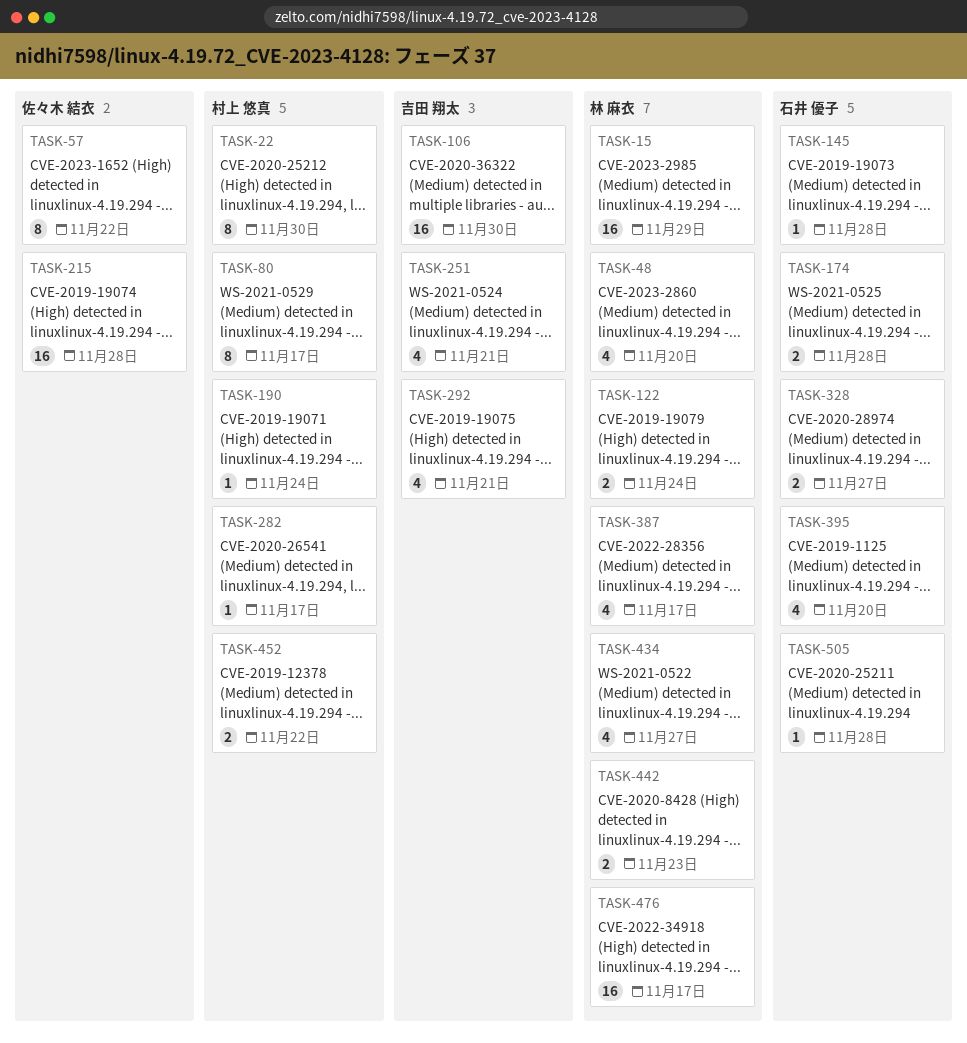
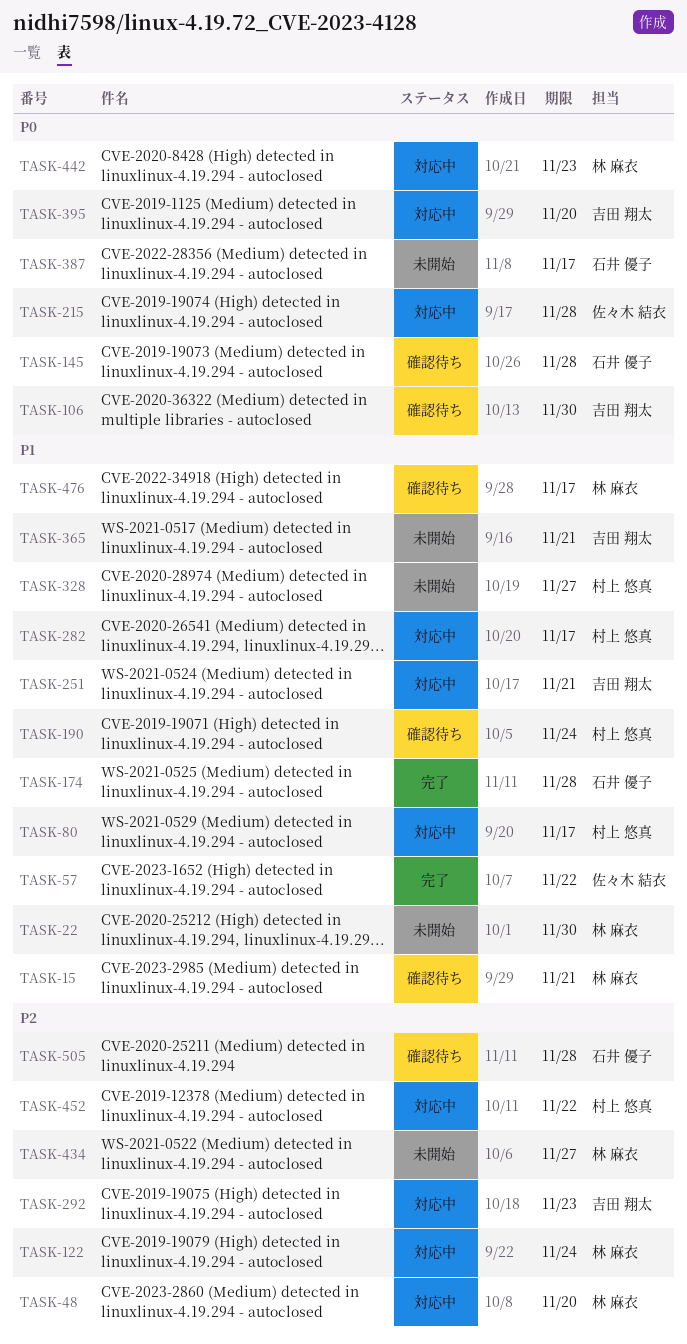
TASK-15, due: Nov 29 -> Nov 21
TASK-22, owner: 村上 悠真 -> 林 麻衣
TASK-292, due: Nov 21 -> Nov 23
TASK-328, owner: 石井 優子 -> 村上 悠真
TASK-365: none -> present
TASK-387, owner: 林 麻衣 -> 石井 優子
TASK-395, owner: 石井 優子 -> 吉田 翔太

